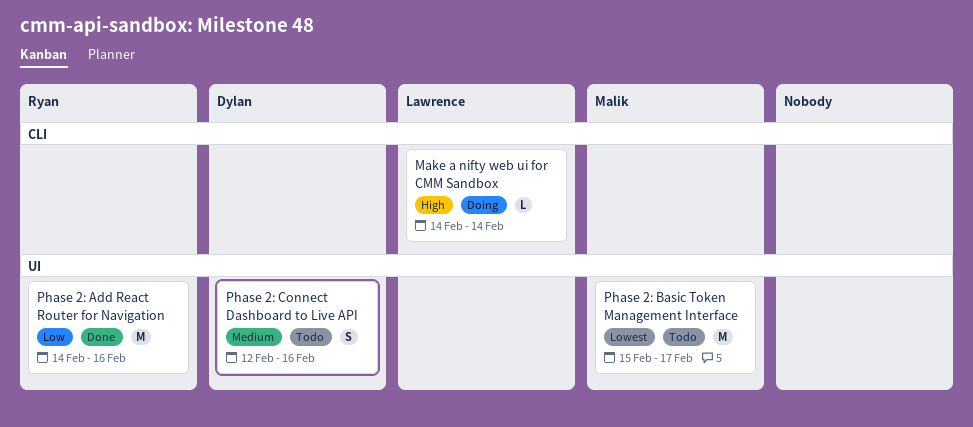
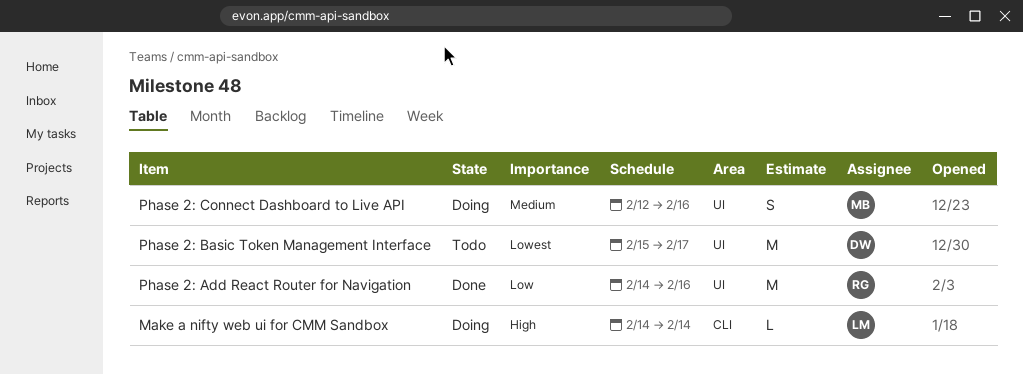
Phase 2: Basic Token Management Interface, owner: Malik -> Dylan
Phase 2: Connect Dashboard to Live API, status: Todo -> Doing
Phase 2: Connect Dashboard to Live API, owner: Dylan -> Malik

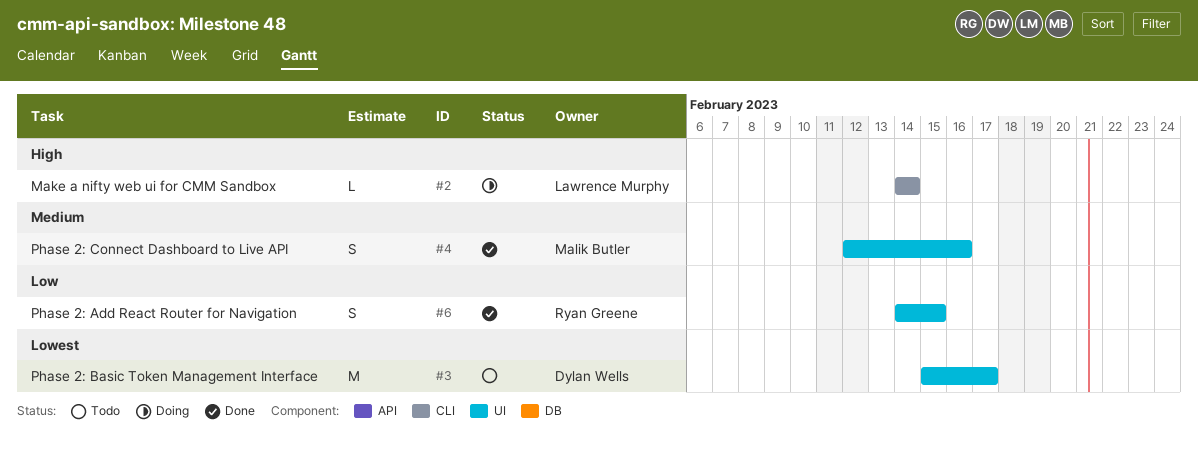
Phase 2: Add React Router for Navigation, estimate: M -> S
Phase 2: Add React Router for Navigation, due: Feb 16 -> Feb 15
Phase 2: Connect Dashboard to Live API, status: Doing -> Done

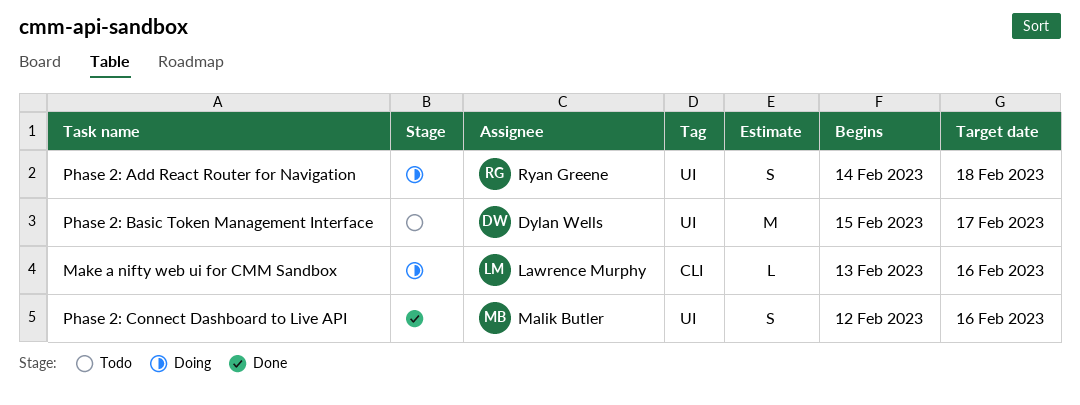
Make a nifty web ui for CMM Sandbox, start: Feb 14 -> Feb 13
Make a nifty web ui for CMM Sandbox, due: Feb 14 -> Feb 16
Phase 2: Add React Router for Navigation, status: Done -> Doing
Phase 2: Add React Router for Navigation, due: Feb 15 -> Feb 18

